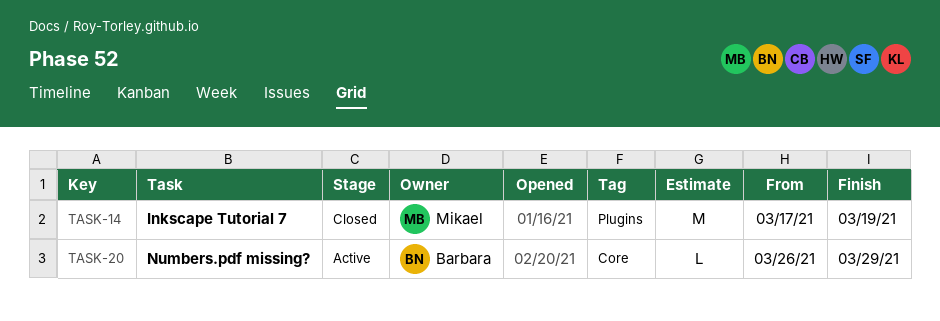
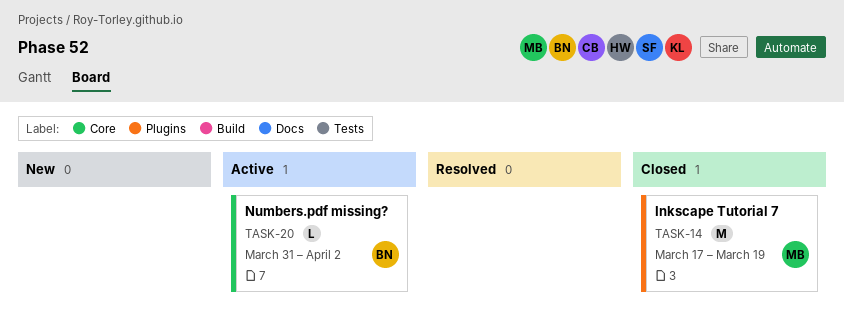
TASK-20, start: Mar 26 -> Mar 31
TASK-20, due: Mar 29 -> Apr 2

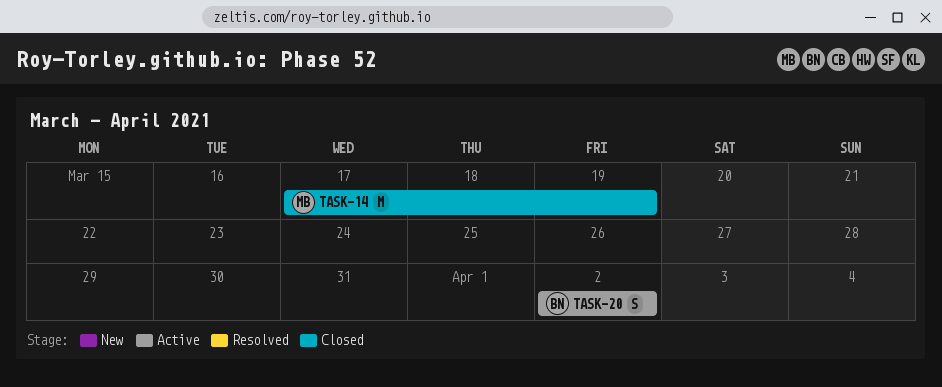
TASK-20, estimate: L -> S
TASK-20, start: Mar 31 -> Apr 2

